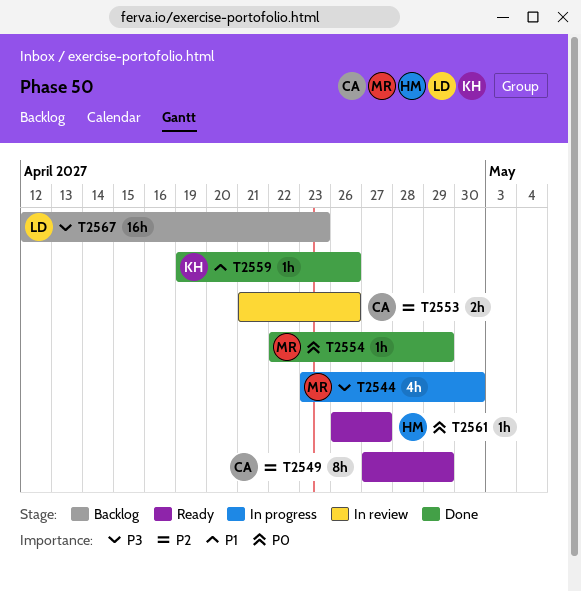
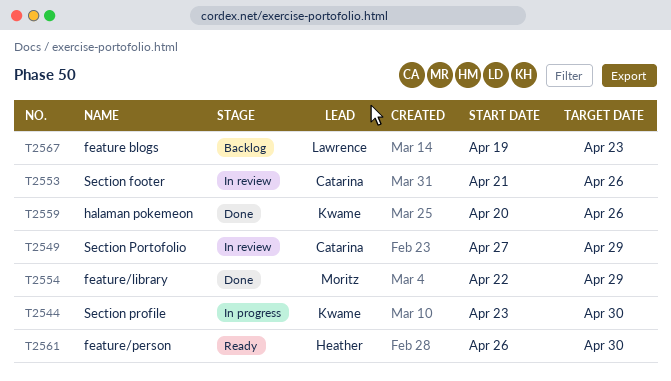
T2544, owner: Moritz -> Kwame
T2549, status: Ready -> In review
T2559, start: Apr 19 -> Apr 20
T2561, due: Apr 27 -> Apr 30
T2567, start: Apr 12 -> Apr 19

